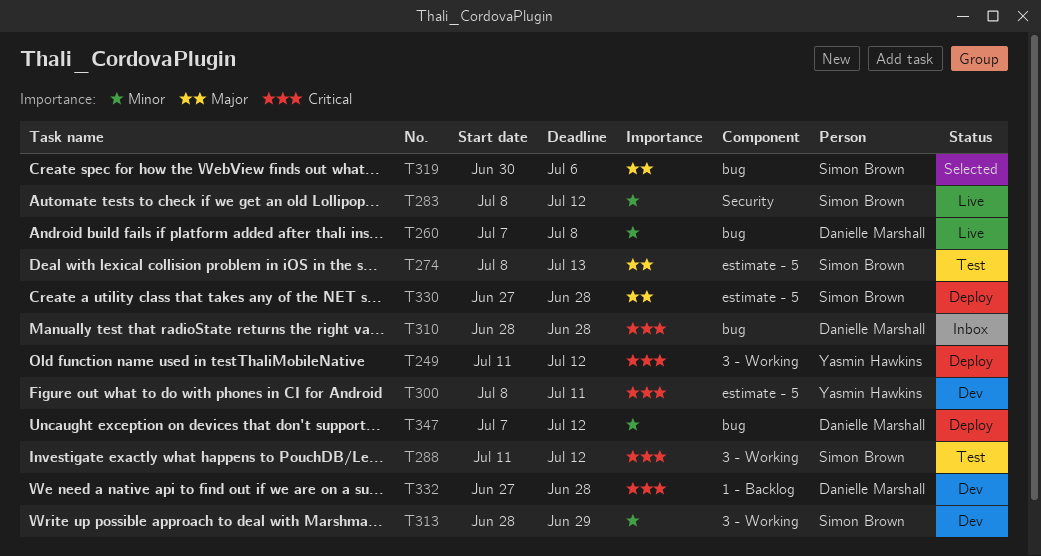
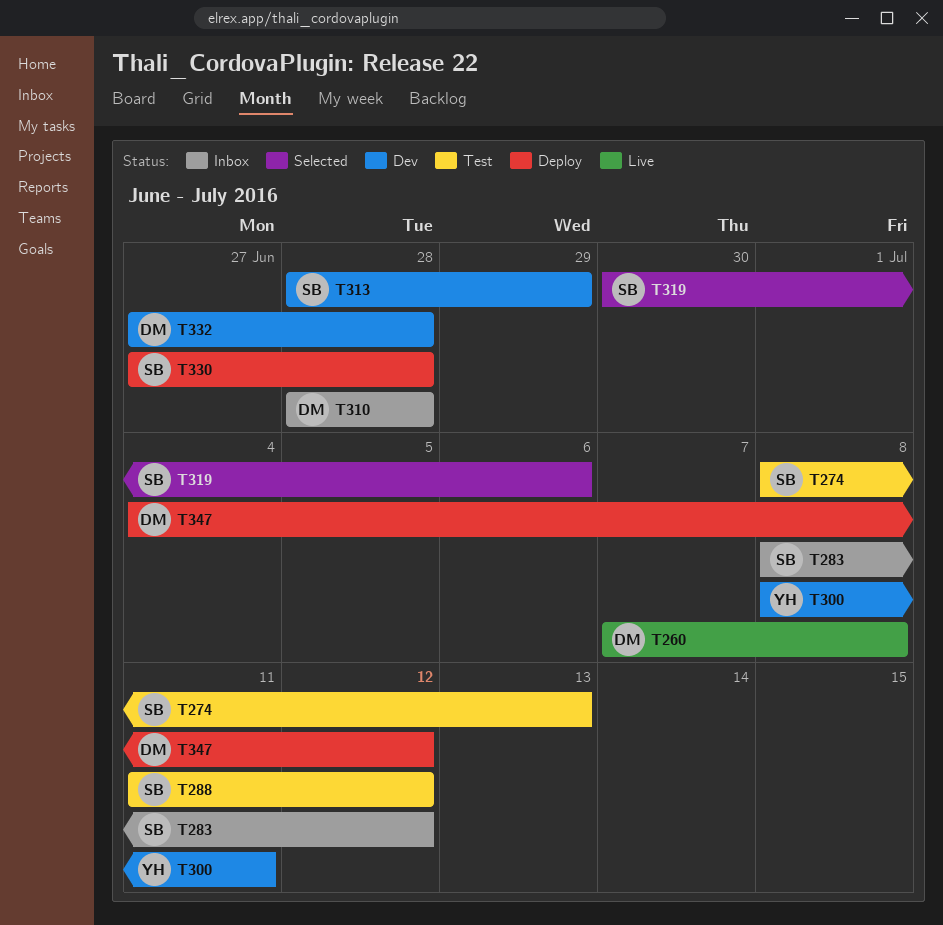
T249: present -> none
T283, status: Live -> Inbox
T347, start: Jul 7 -> Jul 4

